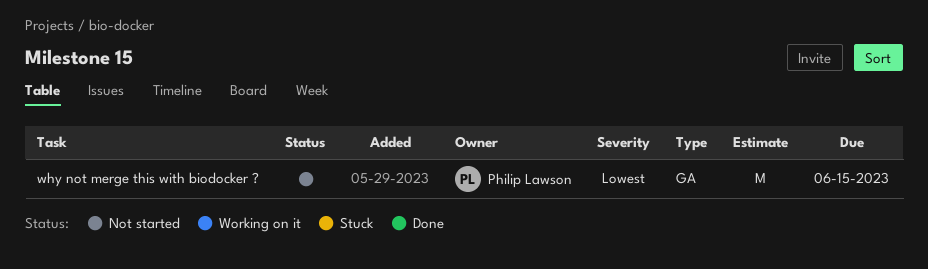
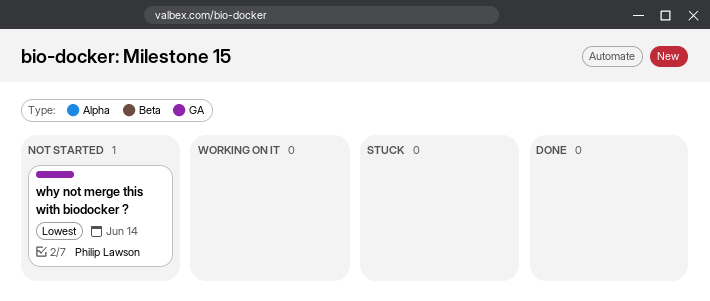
why not merge this with biodocker ?, due: Jun 15 -> Jun 14

